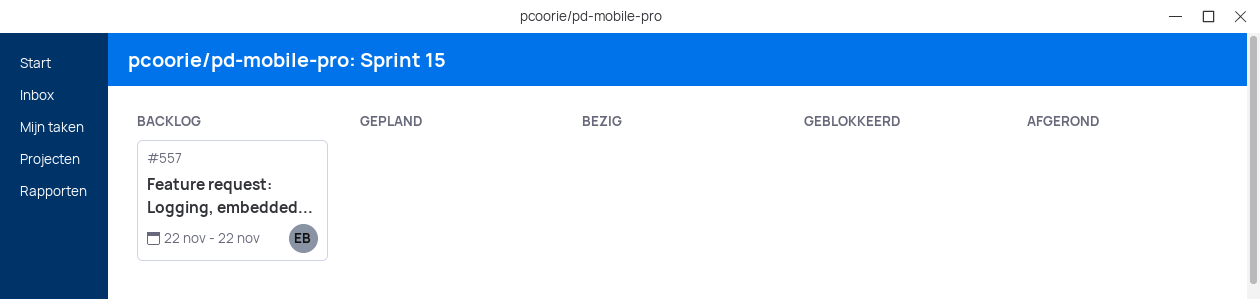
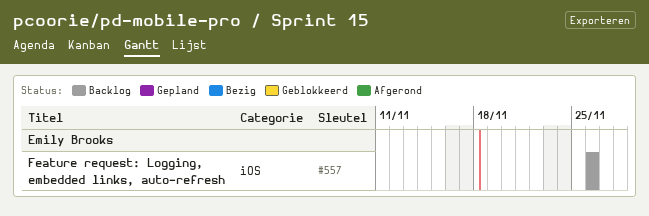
#557, start: Nov 22 -> Nov 26
#557, due: Nov 22 -> Nov 26

